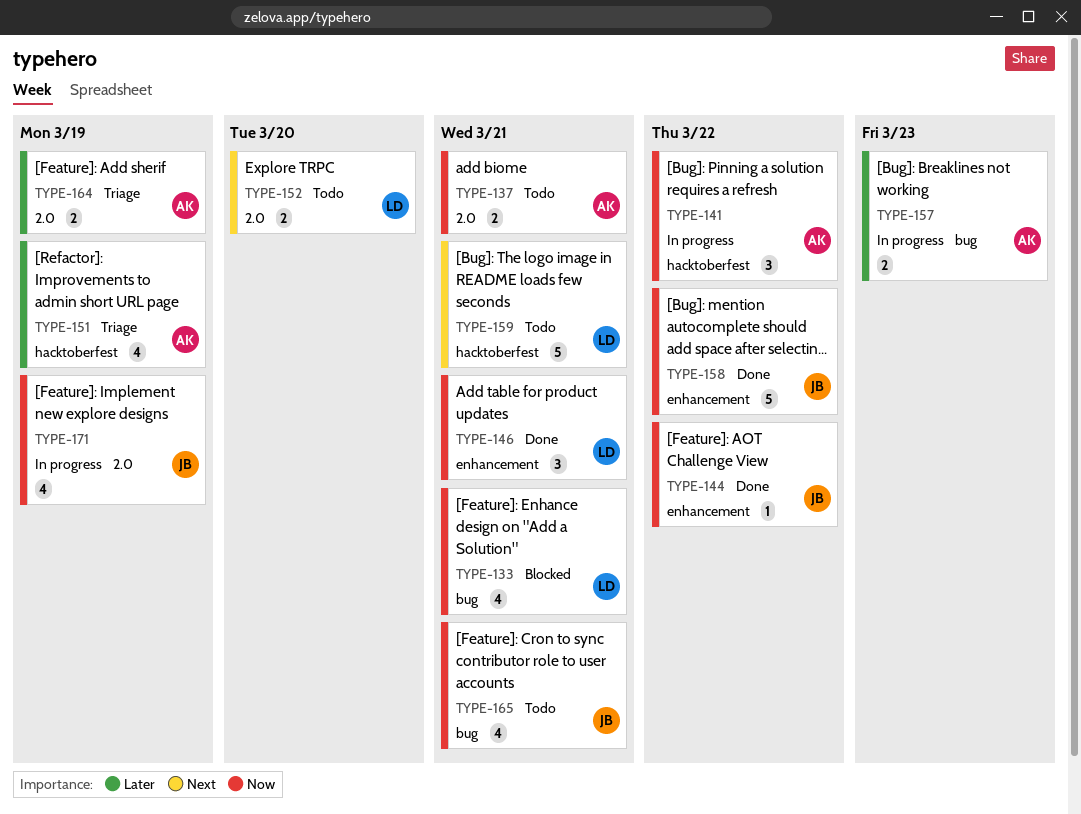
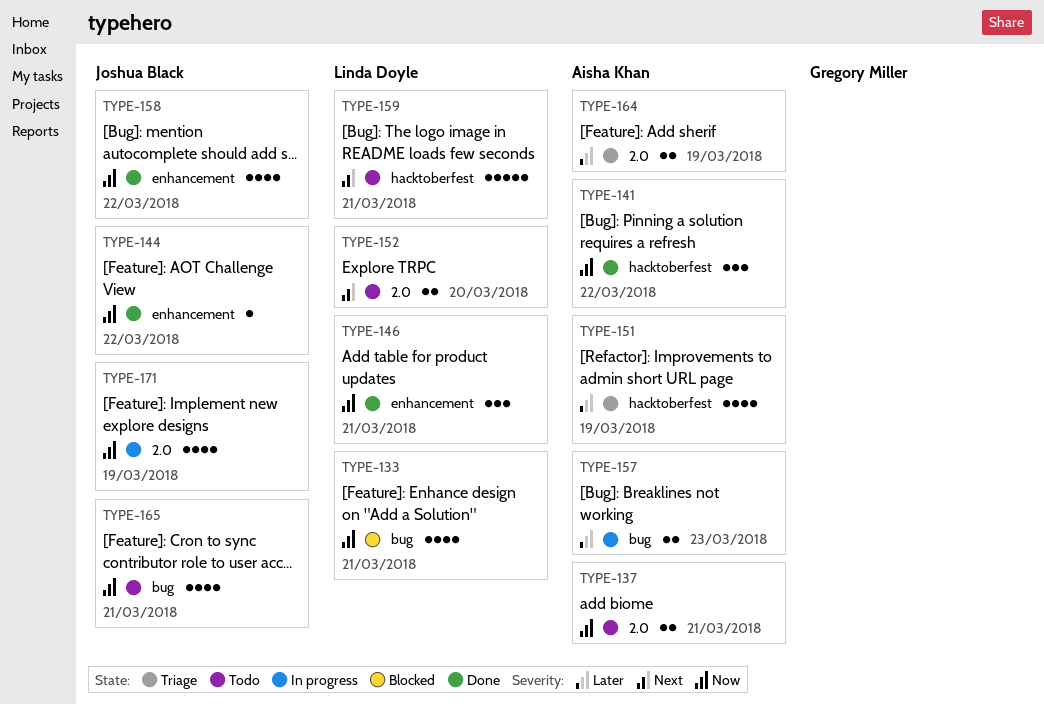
TYPE-141, status: In progress -> Done
TYPE-158, estimate: 5 -> 4

